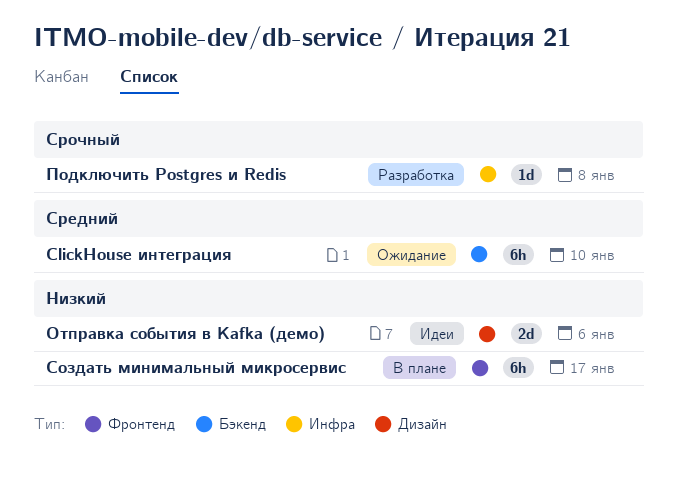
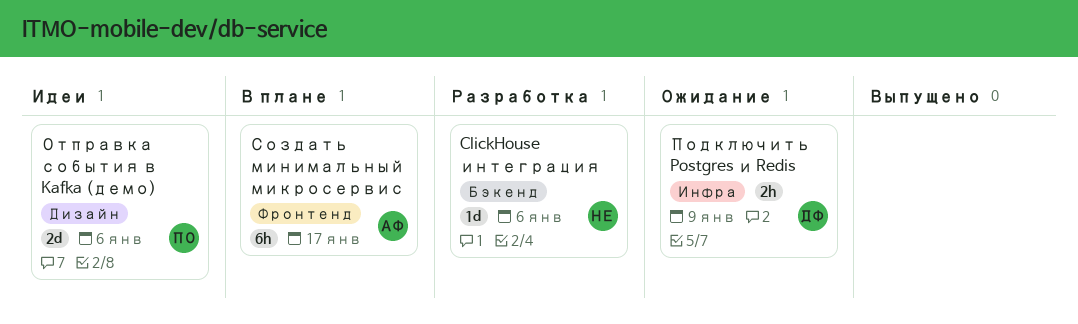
ClickHouse интеграция, status: Ожидание -> Разработка
ClickHouse интеграция, estimate: 6h -> 1d
ClickHouse интеграция, due: Jan 10 -> Jan 6
Подключить Postgres и Redis, status: Разработка -> Ожидание
Подключить Postgres и Redis, estimate: 1d -> 2h
Подключить Postgres и Redis, due: Jan 8 -> Jan 9

